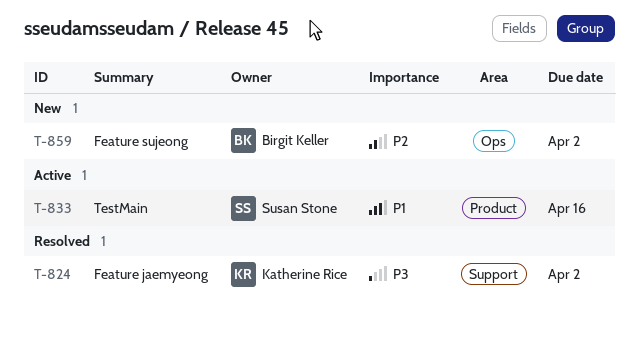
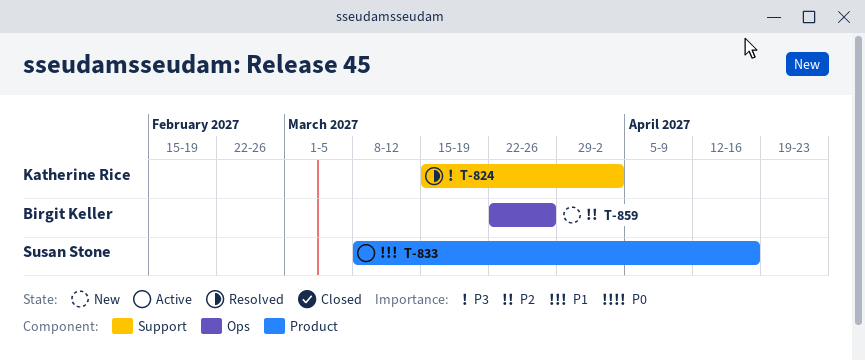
T-859, due: Apr 2 -> Mar 26

